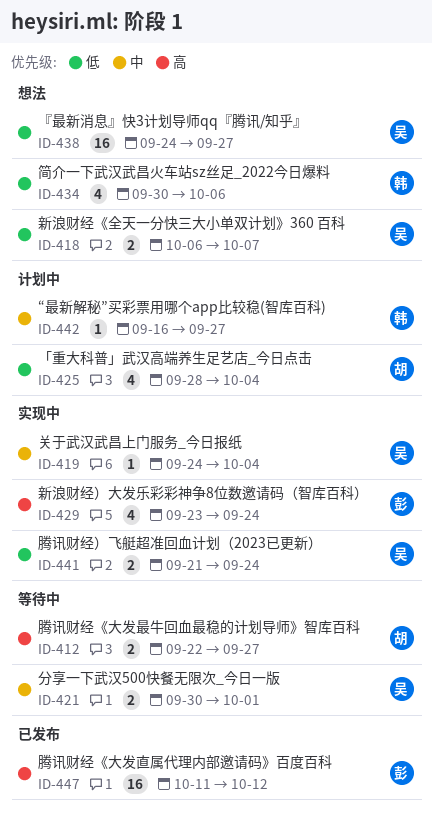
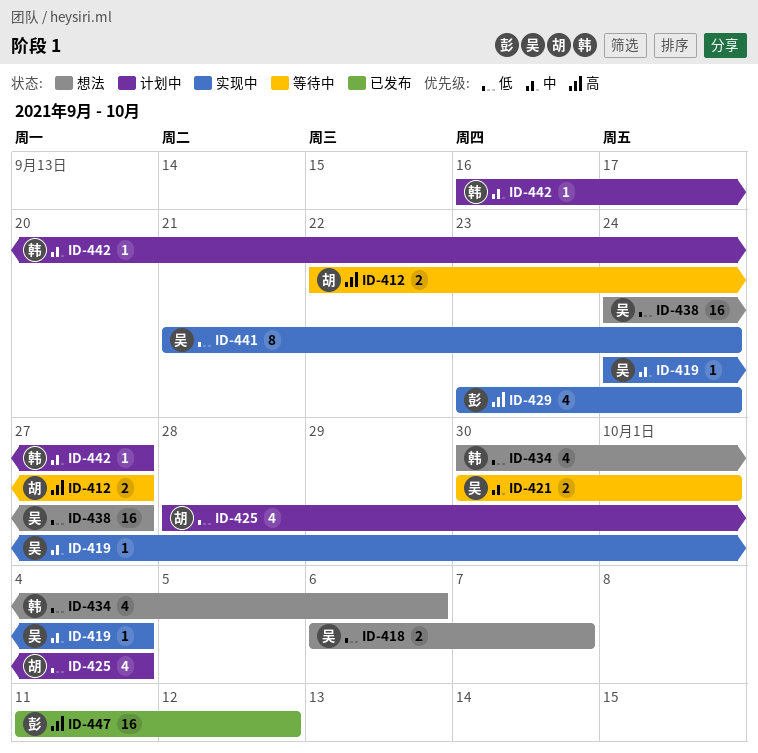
ID-441, estimate: 2 -> 8

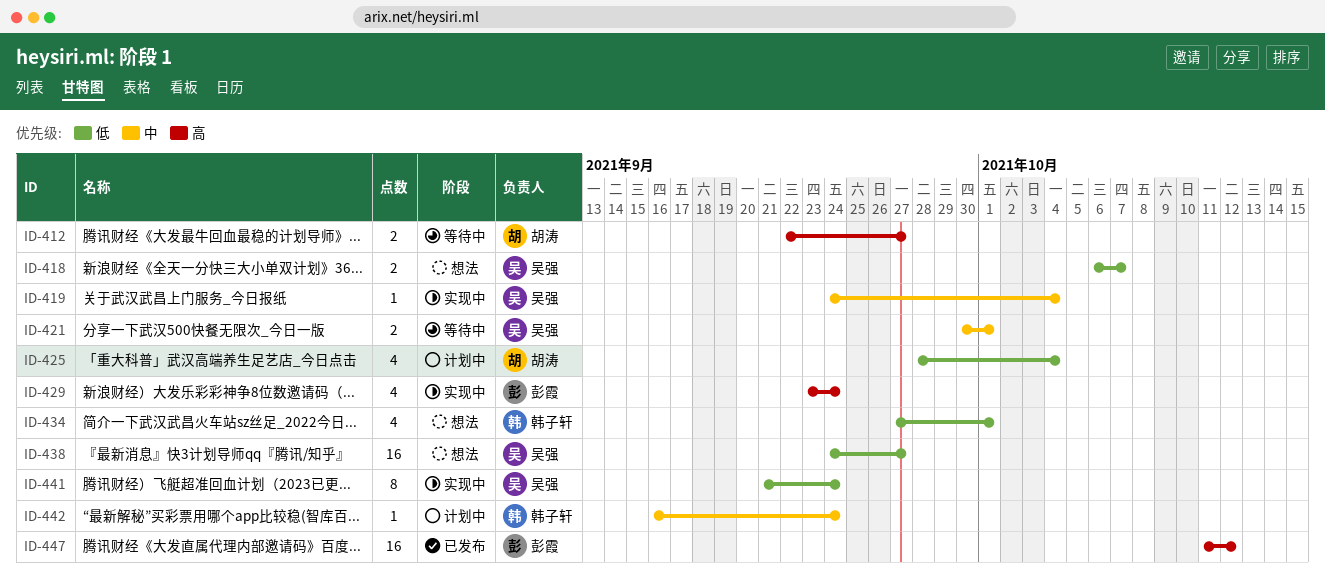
ID-434, start: Sep 30 -> Sep 27
ID-434, due: Oct 6 -> Oct 1
ID-442, due: Sep 27 -> Sep 24

